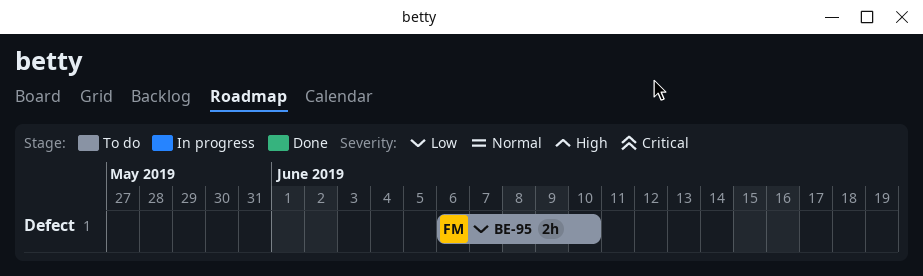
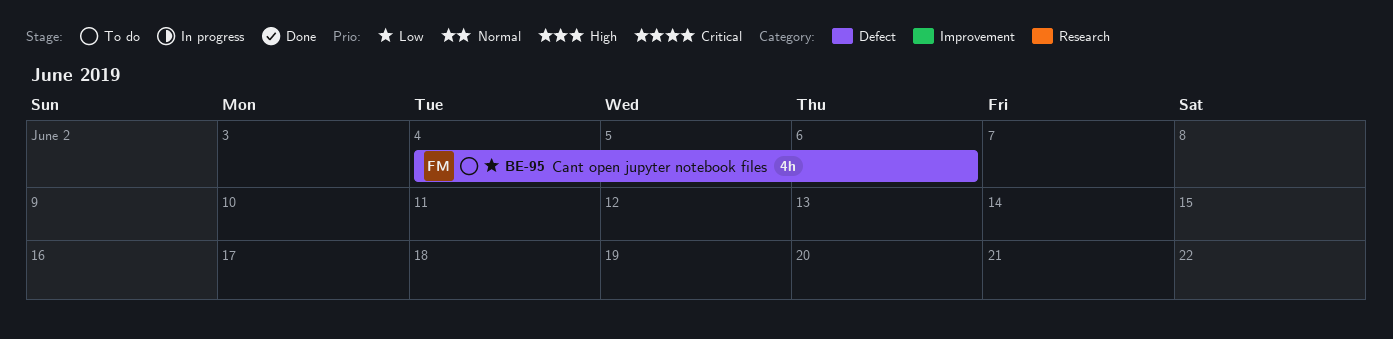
BE-95, estimate: 2h -> 4h
BE-95, start: Jun 6 -> Jun 4
BE-95, due: Jun 10 -> Jun 6

